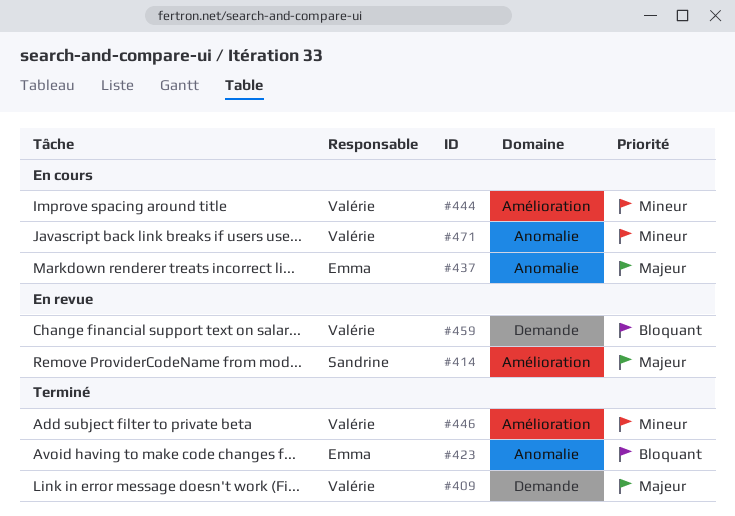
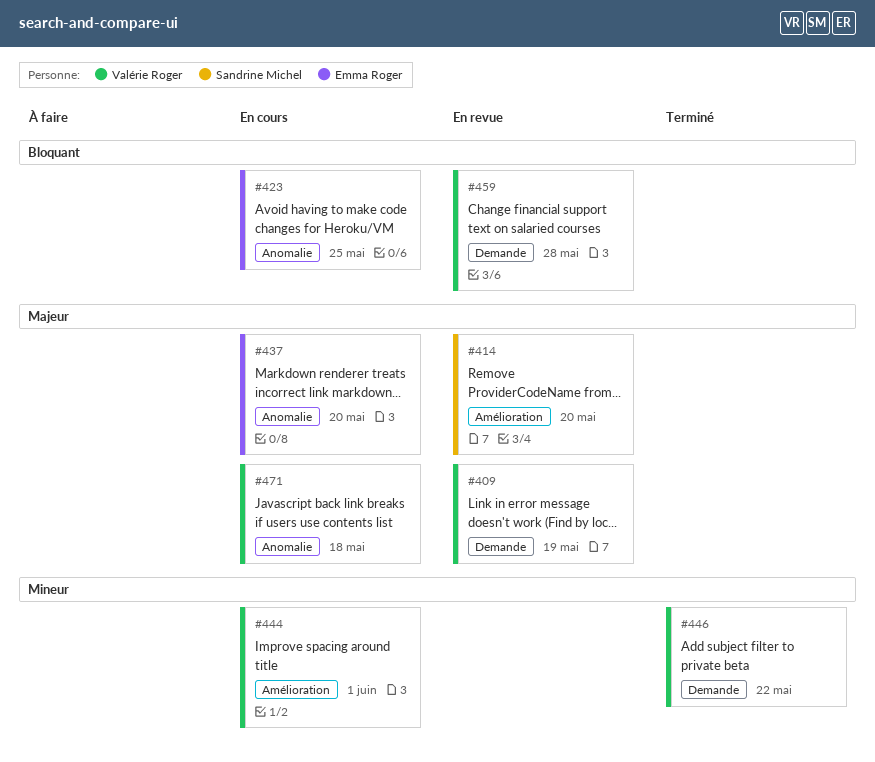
#409, status: Terminé -> En revue
#423, status: Terminé -> En cours
#446, label: Amélioration -> Demande
#471, priority: Mineur -> Majeur

